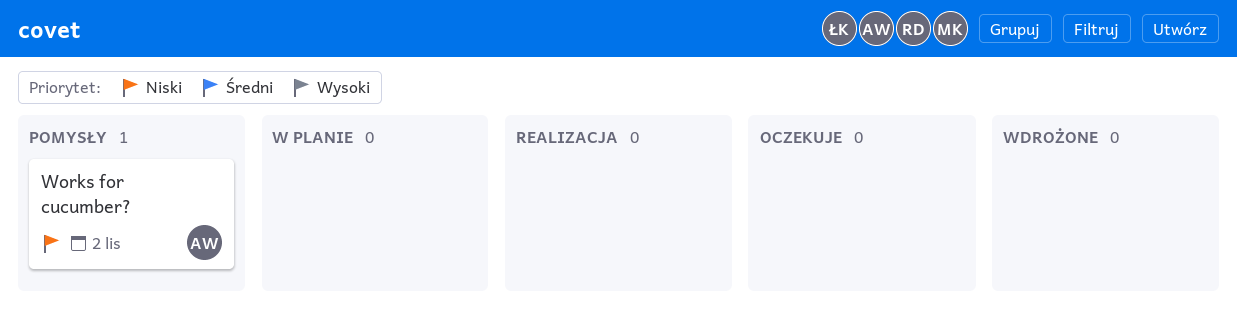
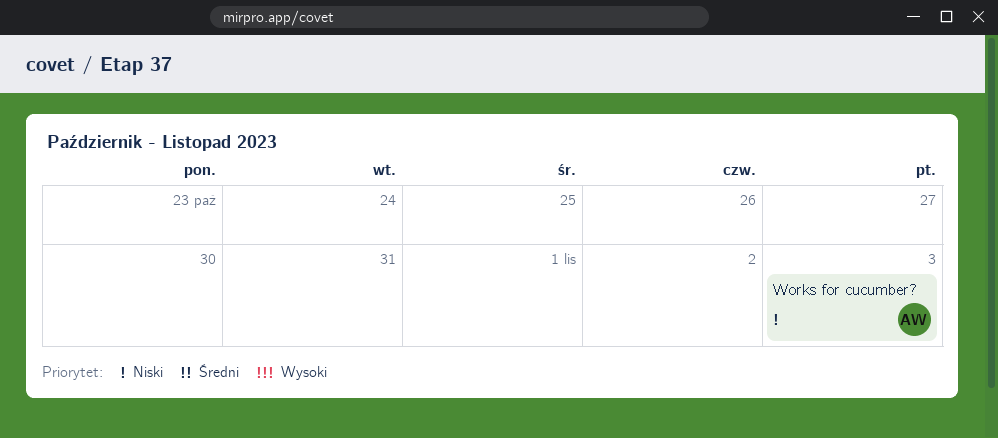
Works for cucumber?, due: Nov 2 -> Nov 3

